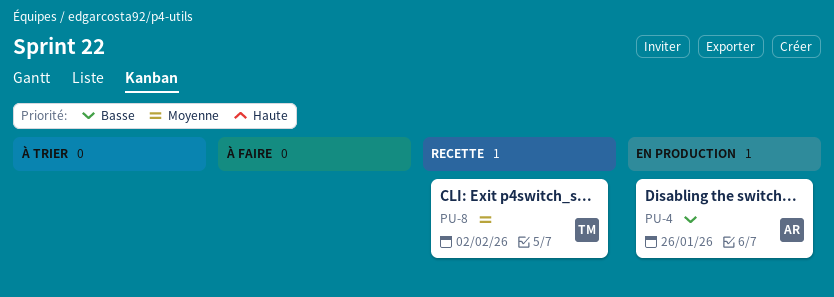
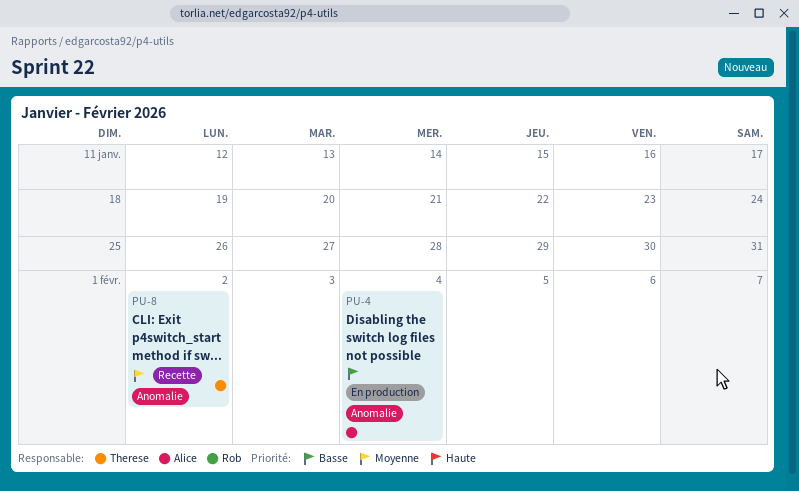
PU-4, due: Jan 26 -> Feb 4

